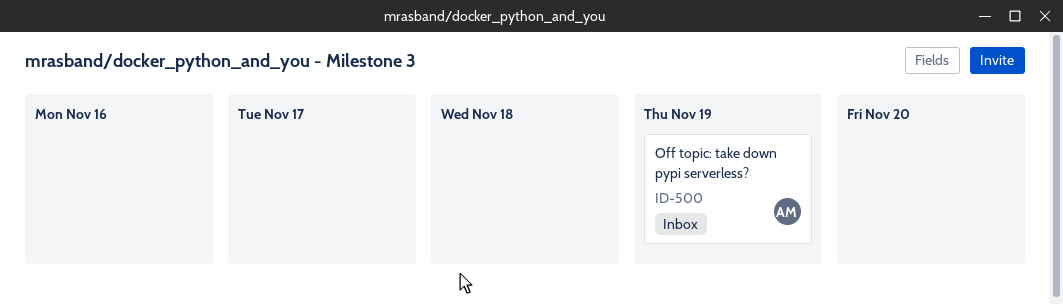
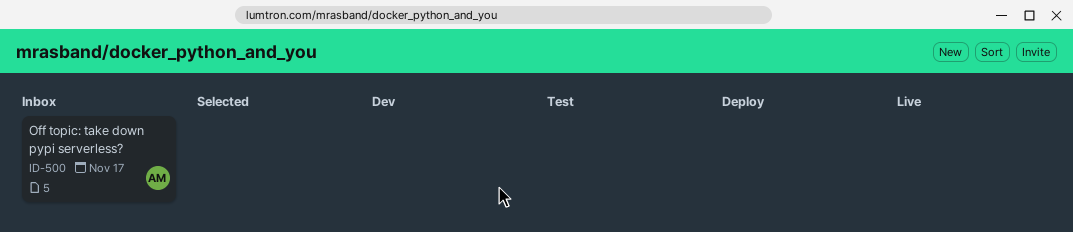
ID-500, due: Nov 19 -> Nov 17

